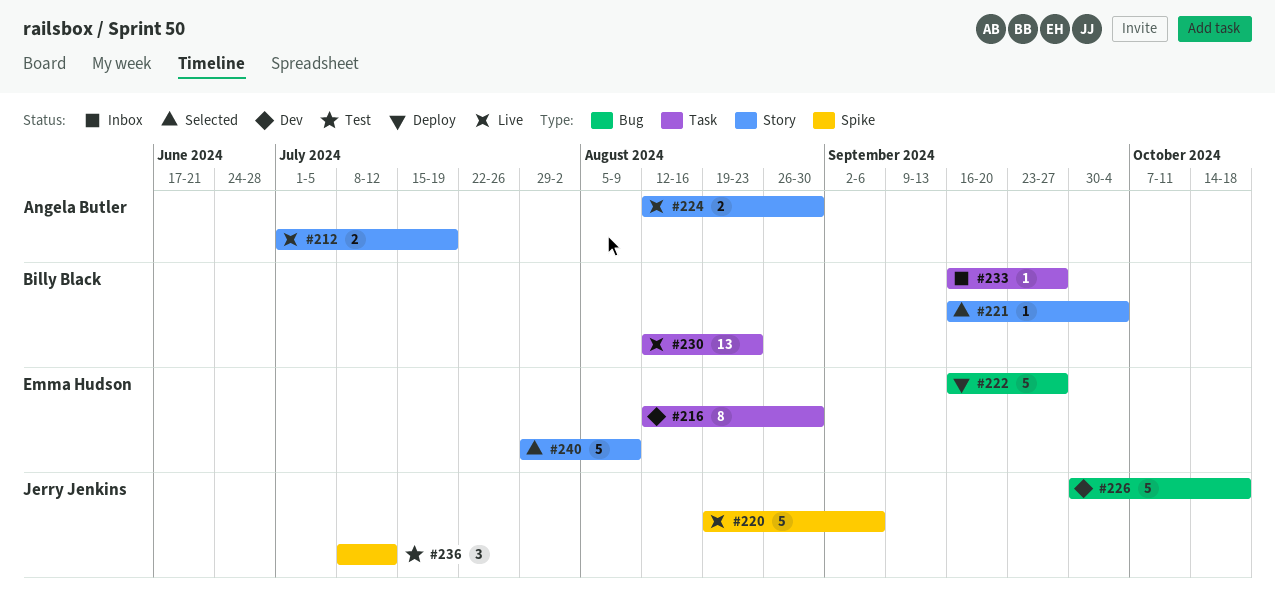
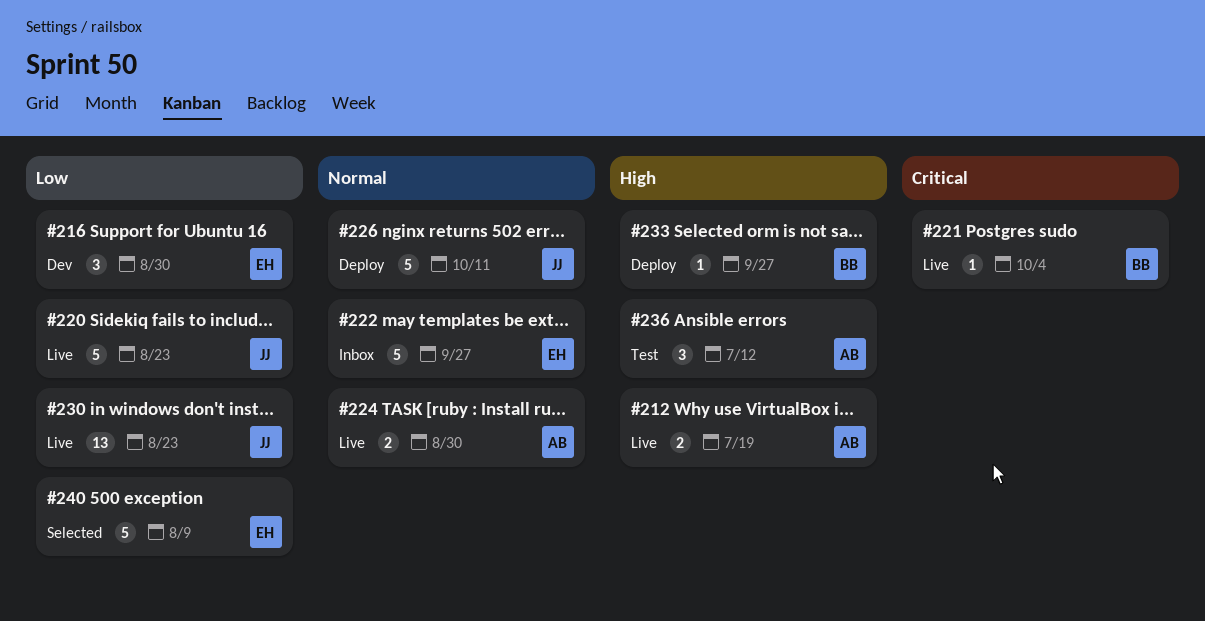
#216, estimate: 8 -> 3
#220, due: Sep 6 -> Aug 23
#221, status: Selected -> Live
#222, status: Deploy -> Inbox
#226, status: Dev -> Deploy
#226, due: Oct 18 -> Oct 11
#230, owner: Billy Black -> Jerry Jenkins
#233, status: Inbox -> Deploy
#236, owner: Jerry Jenkins -> Angela Butler

